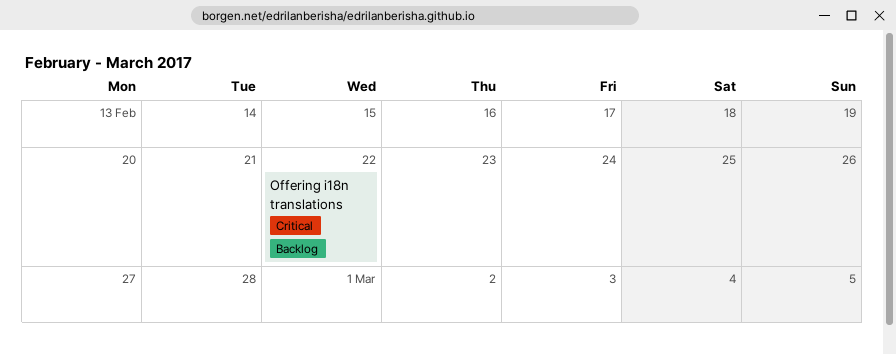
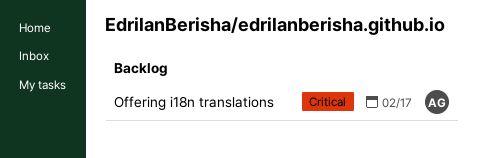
Offering i18n translations, due: Feb 22 -> Feb 17

